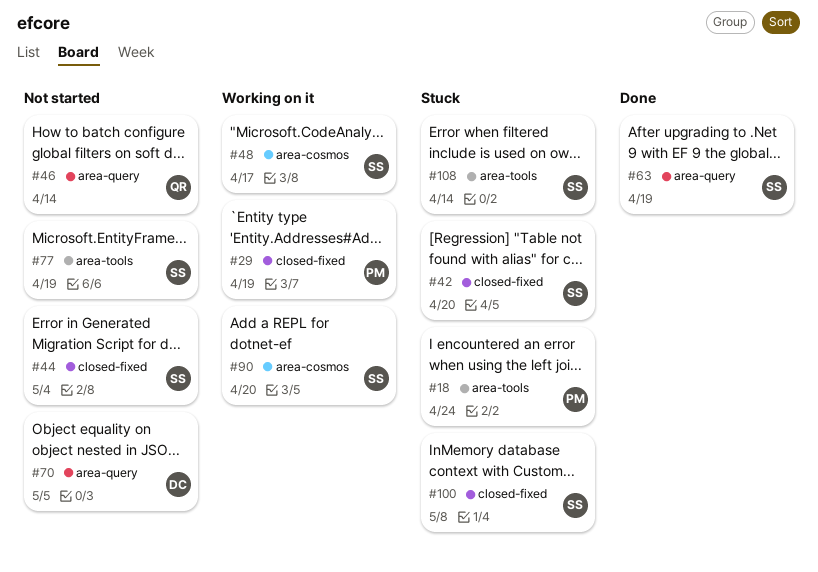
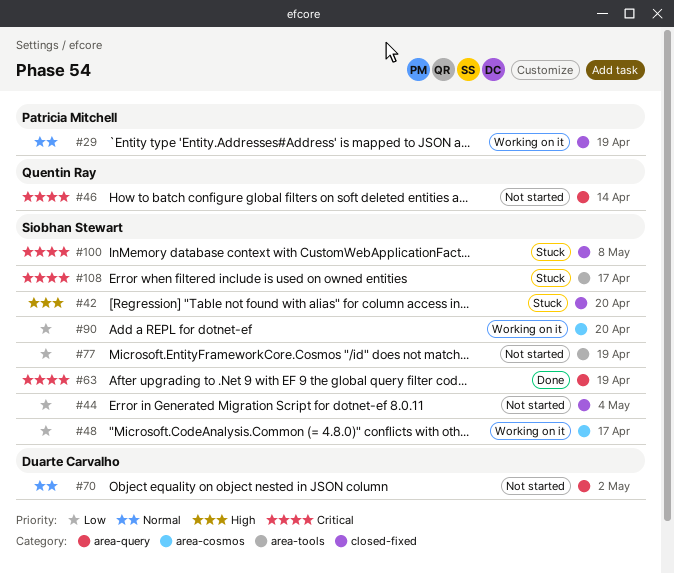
#18: present -> none
#70, due: May 5 -> May 2
#108, due: Apr 14 -> Apr 17

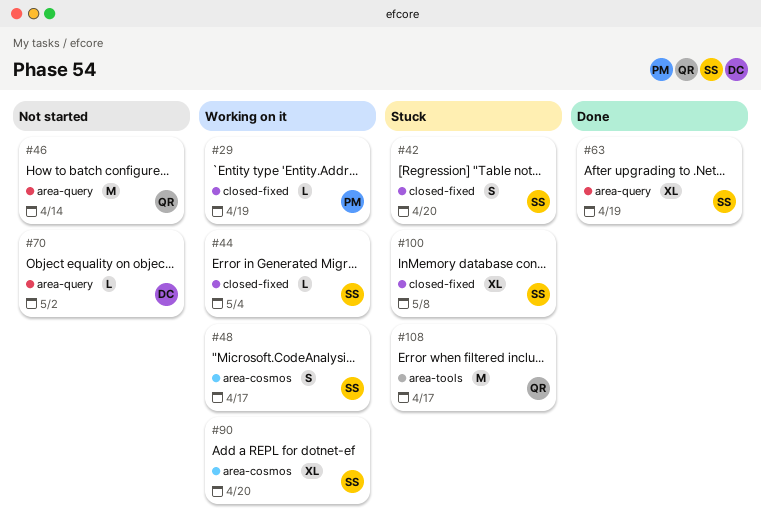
#44, status: Not started -> Working on it
#77: present -> none
#108, owner: Siobhan Stewart -> Quentin Ray

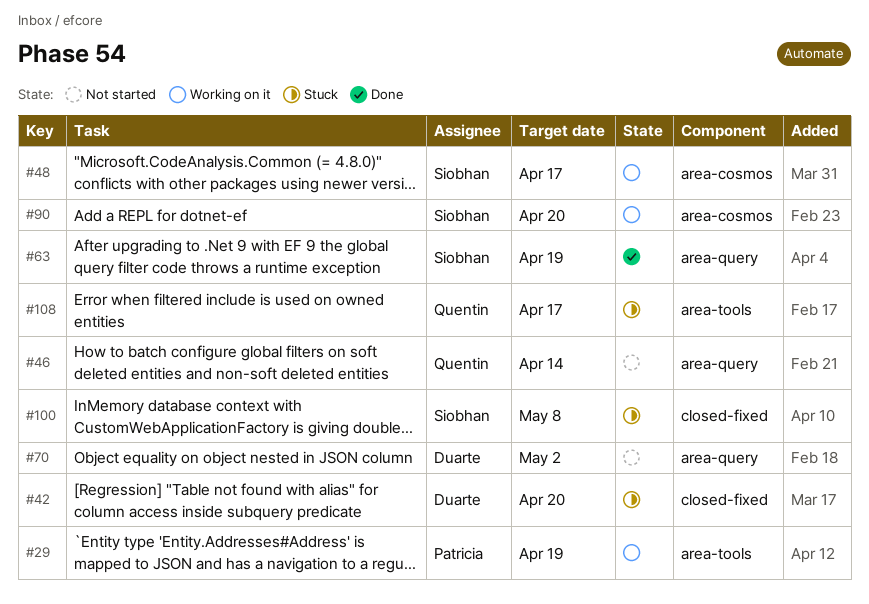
#29, label: closed-fixed -> area-tools
#42, owner: Siobhan -> Duarte
#44: present -> none

